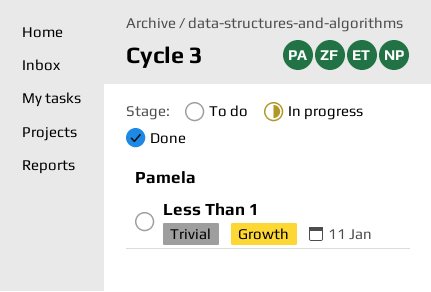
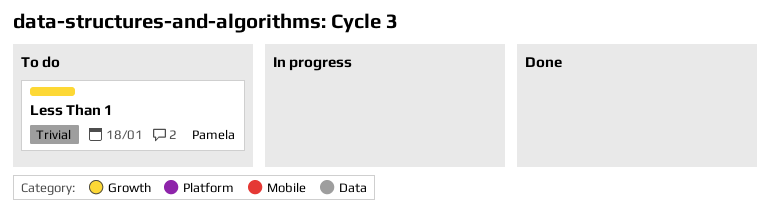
Less Than 1, due: Jan 11 -> Jan 18

